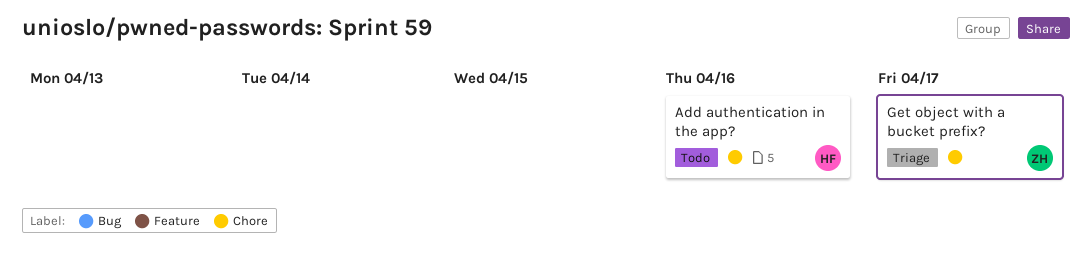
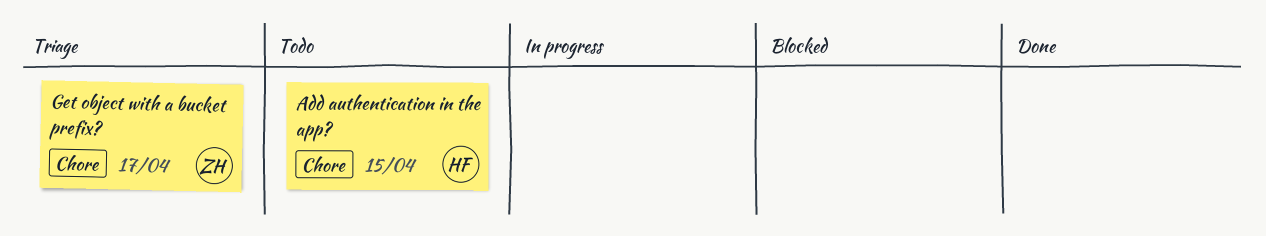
Add authentication in the app?, due: Apr 16 -> Apr 15

